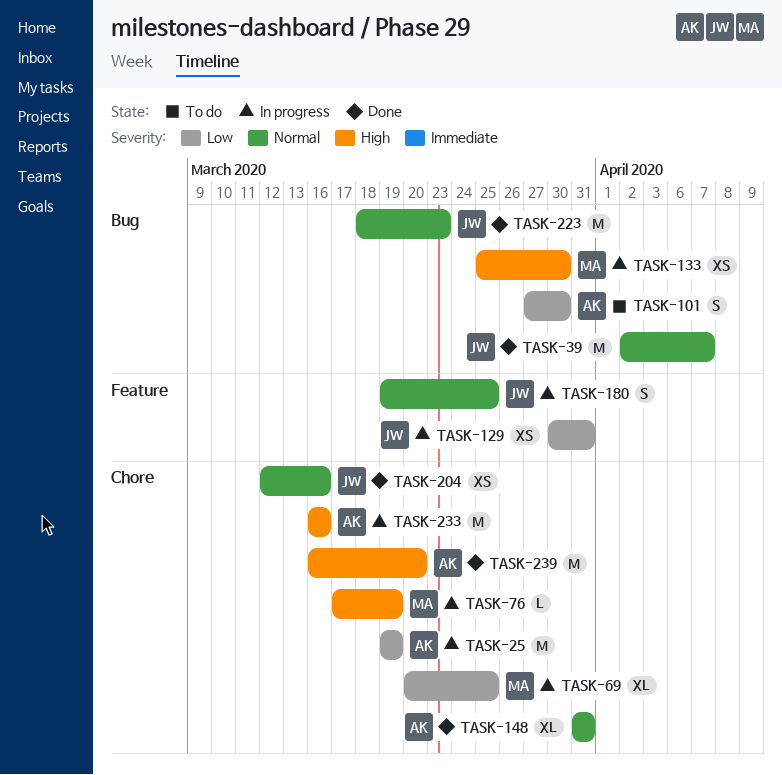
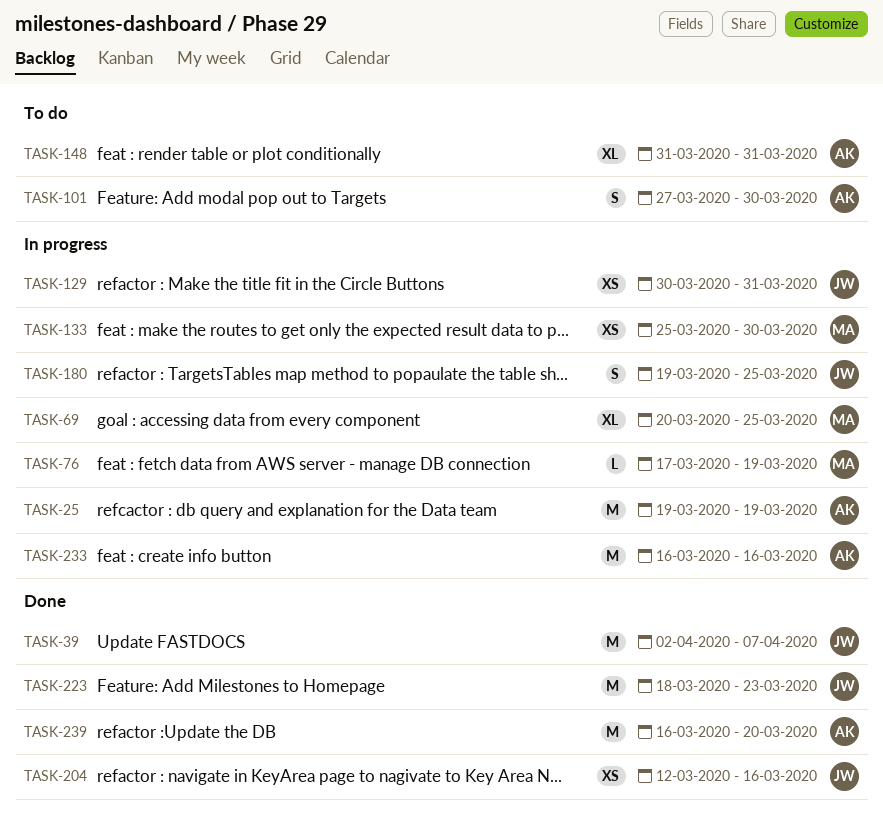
TASK-148, status: Done -> To do

